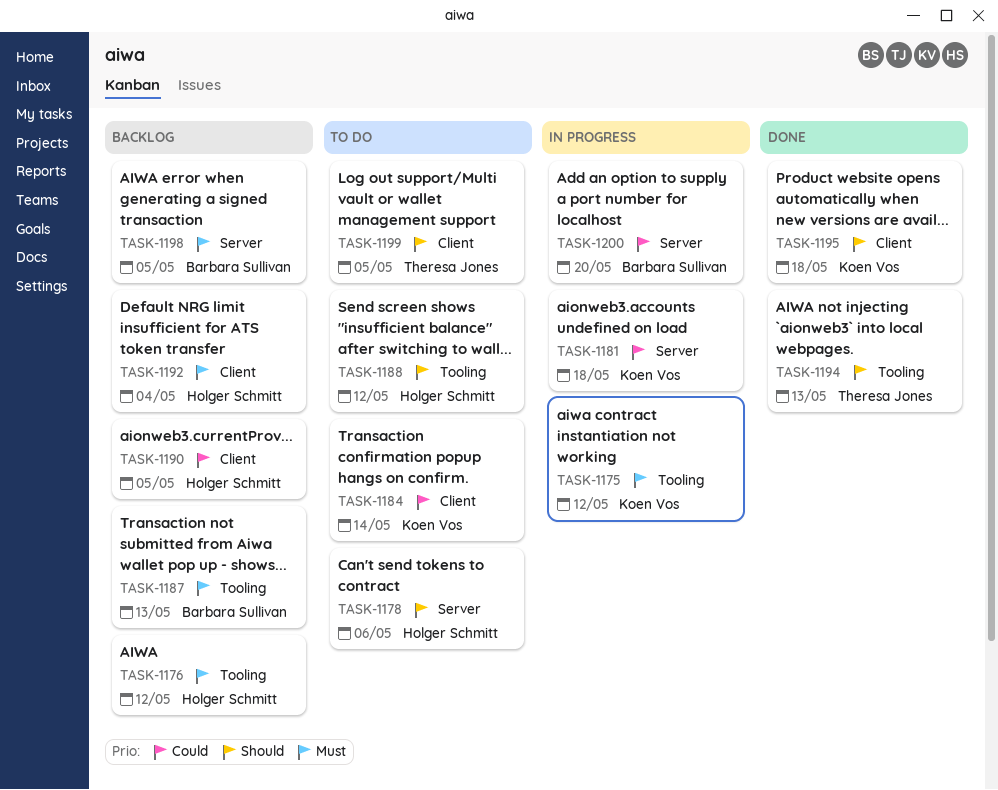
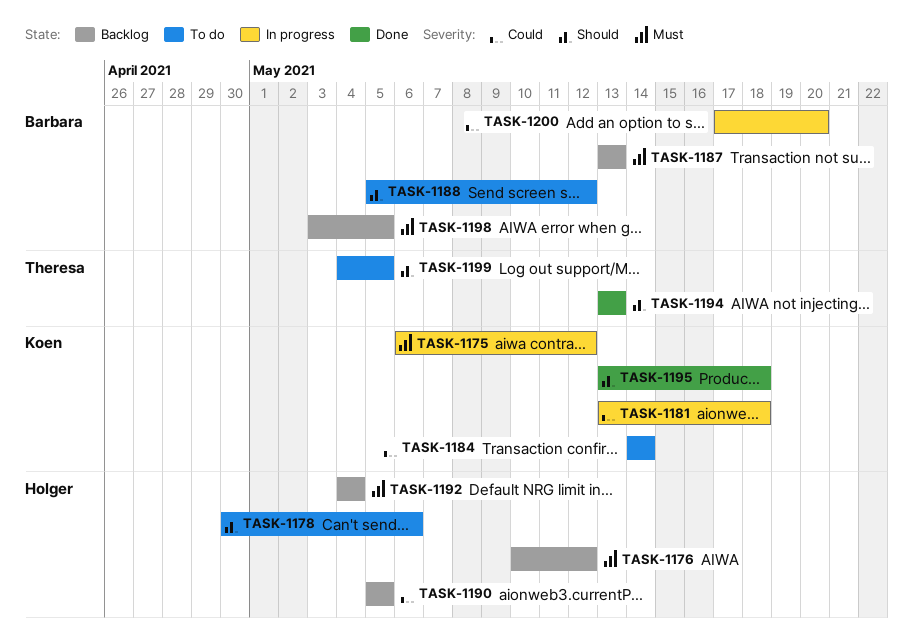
TASK-1188, owner: Holger Schmitt -> Barbara Sullivan

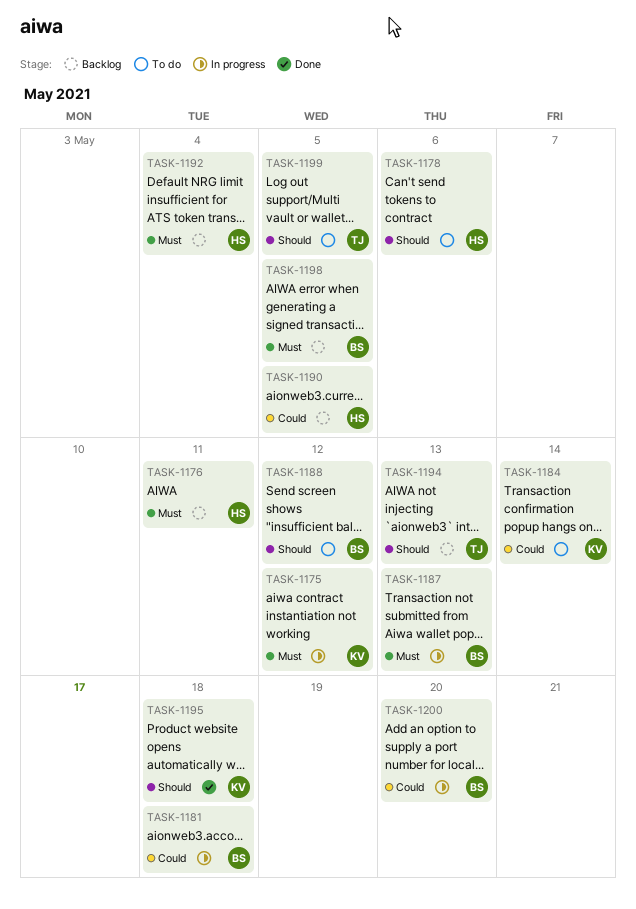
TASK-1176, due: May 12 -> May 11
TASK-1181, owner: Koen -> Barbara
TASK-1187, status: Backlog -> In progress
TASK-1194, status: Done -> Backlog

